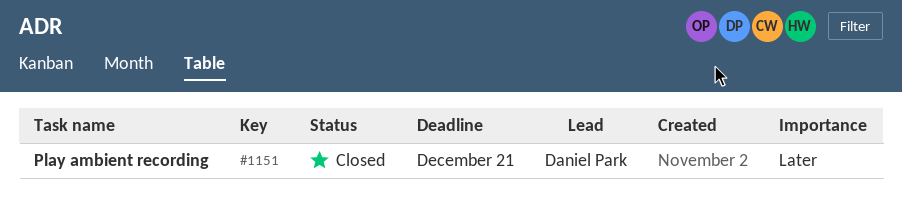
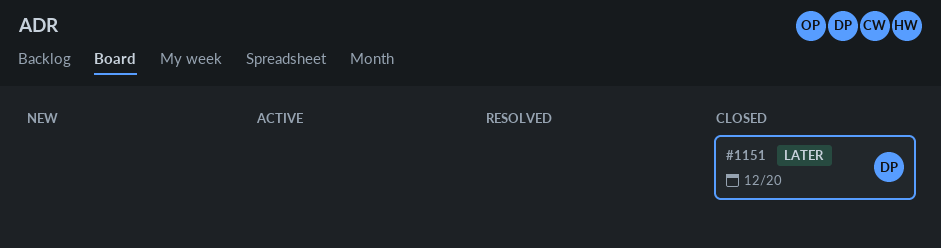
#1151, due: Dec 21 -> Dec 20

